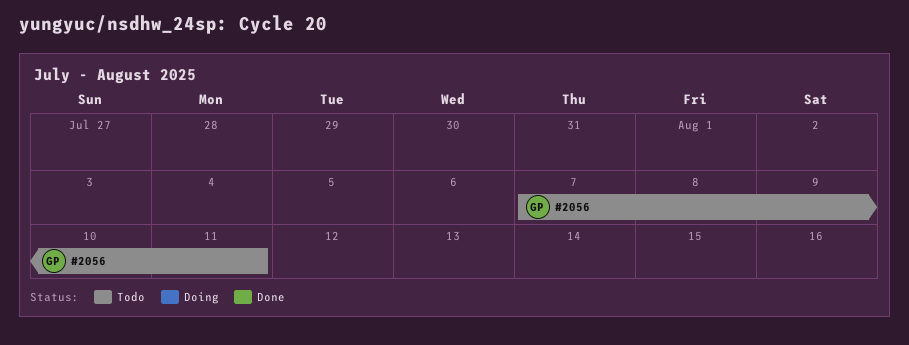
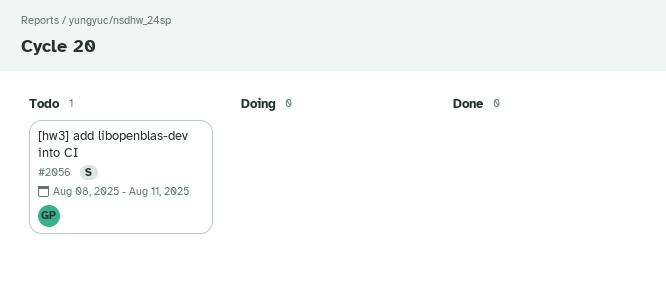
#2056, start: Aug 7 -> Aug 8

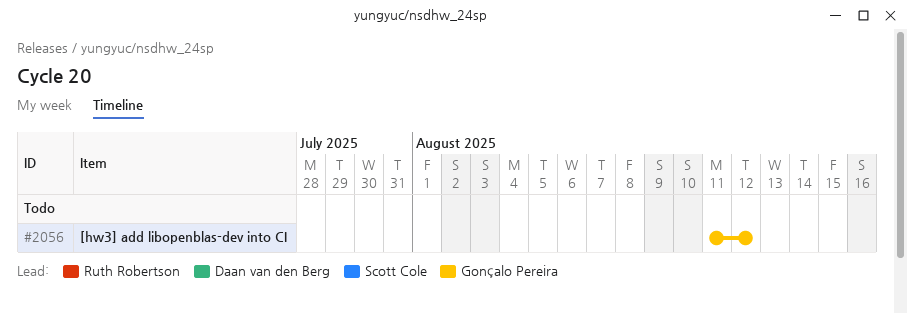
#2056, start: Aug 8 -> Aug 11
#2056, due: Aug 11 -> Aug 12

